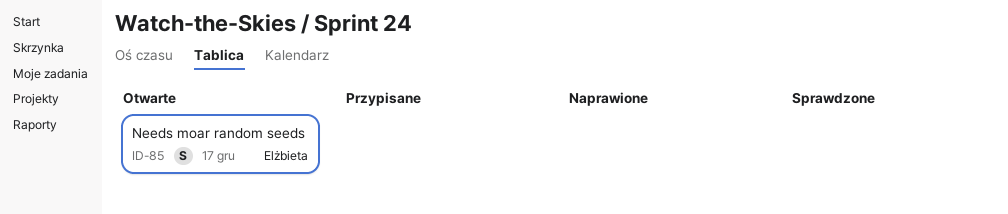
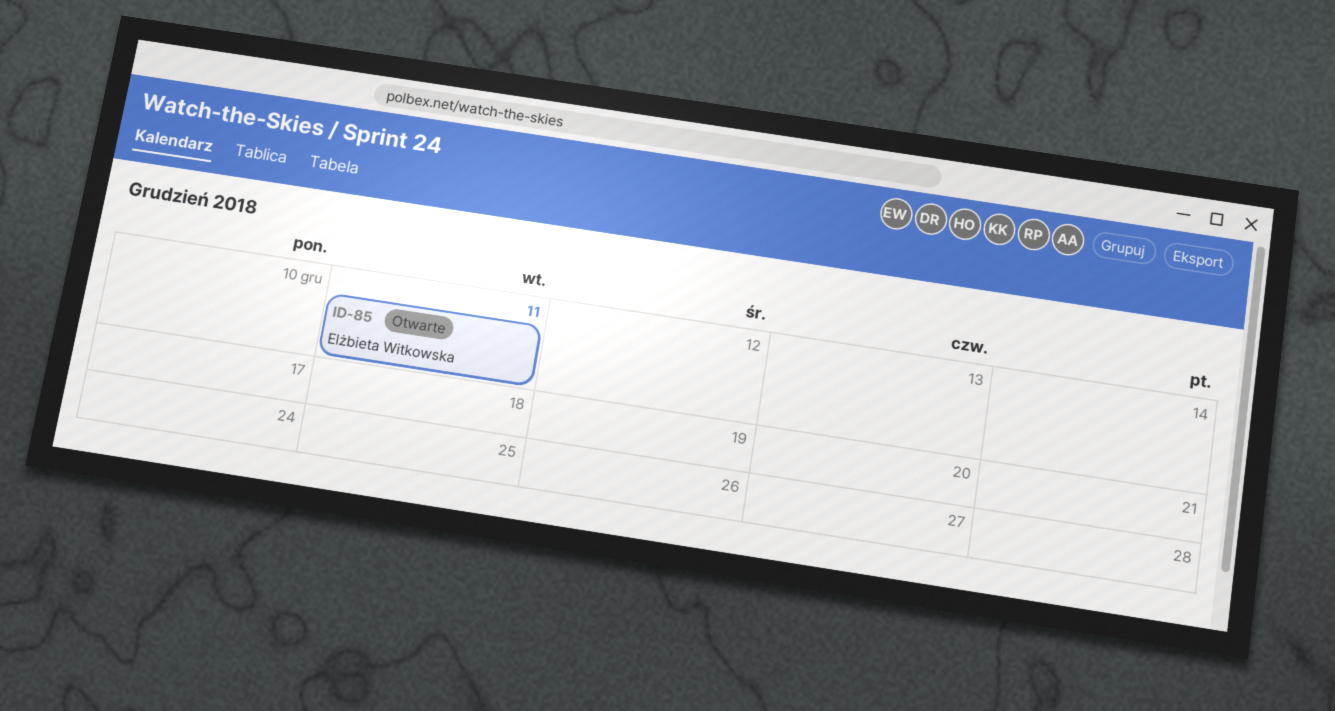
ID-85, due: Dec 17 -> Dec 11

